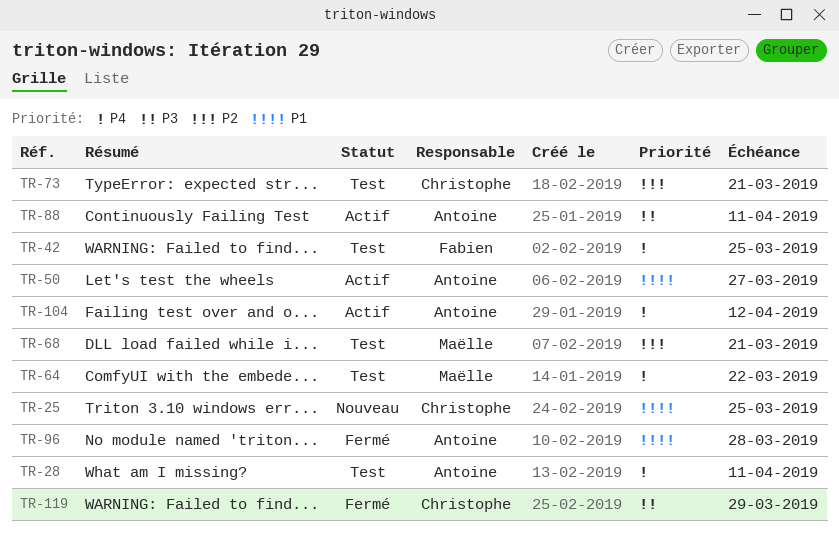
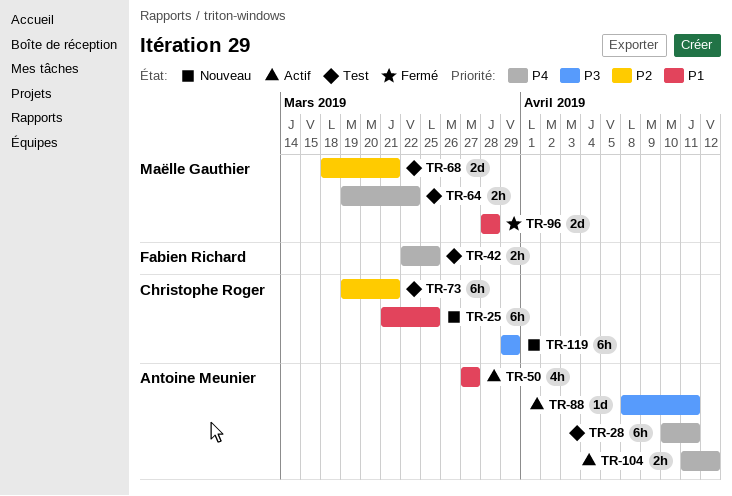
TR-96, owner: Antoine Meunier -> Maëlle Gauthier
TR-119, status: Fermé -> Nouveau

